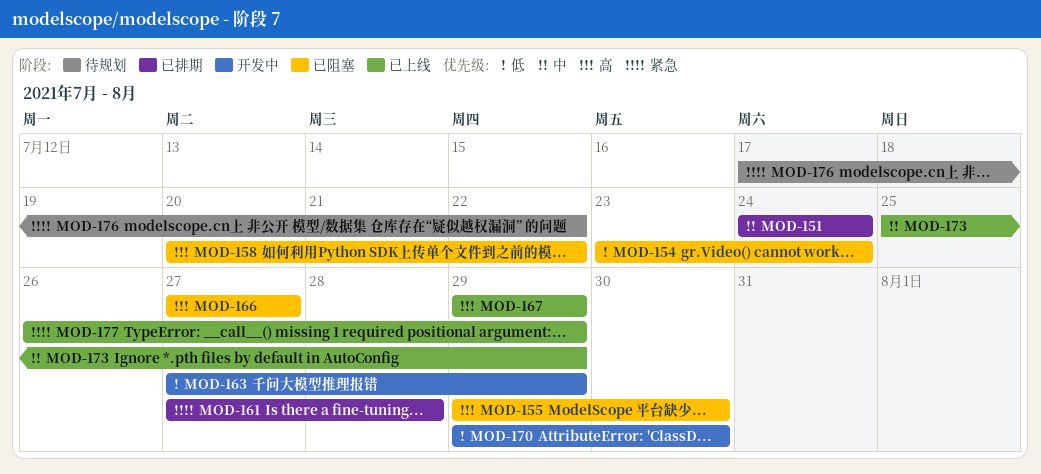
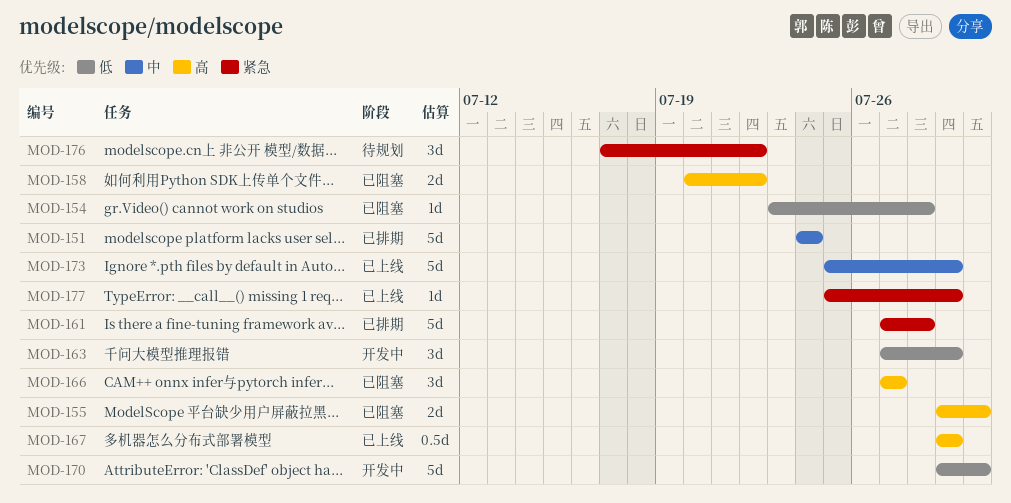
MOD-154, due: Jul 24 -> Jul 28
MOD-177, start: Jul 26 -> Jul 25

